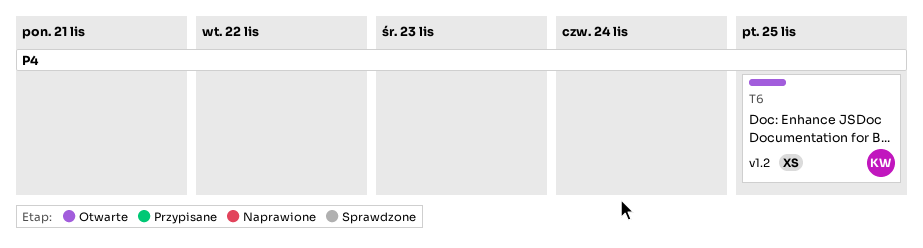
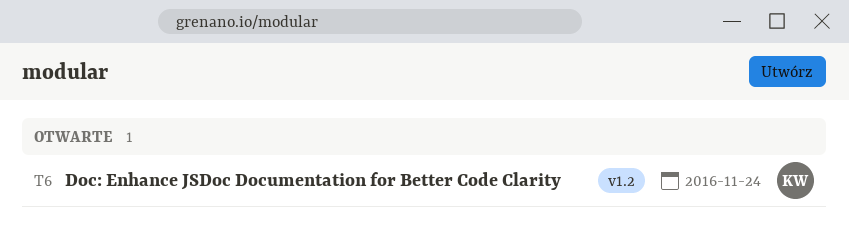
T6, due: Nov 25 -> Nov 24

